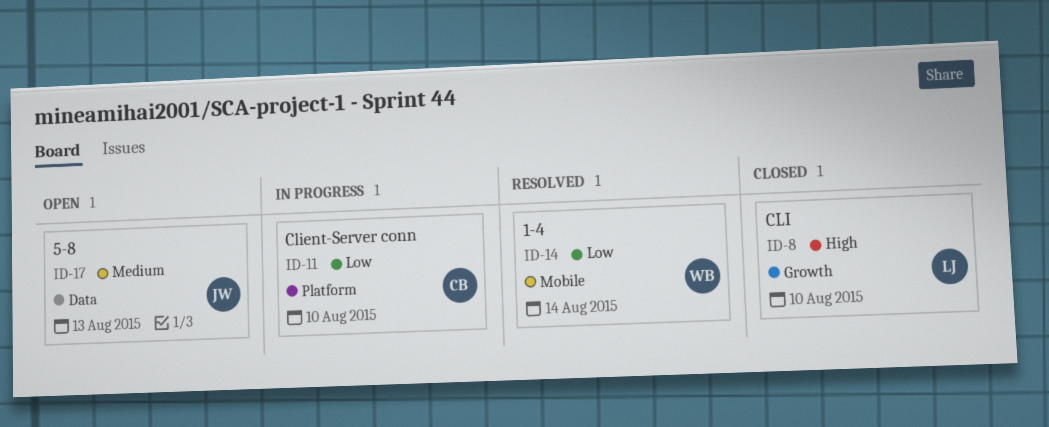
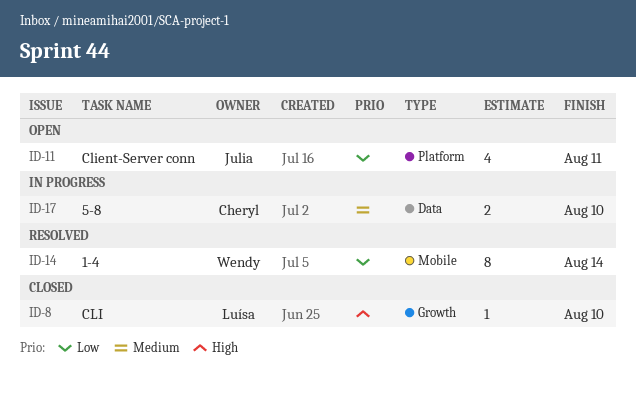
ID-11, status: In progress -> Open
ID-11, owner: Cheryl -> Julia
ID-11, due: Aug 10 -> Aug 11
ID-17, status: Open -> In progress
ID-17, owner: Julia -> Cheryl
ID-17, due: Aug 13 -> Aug 10

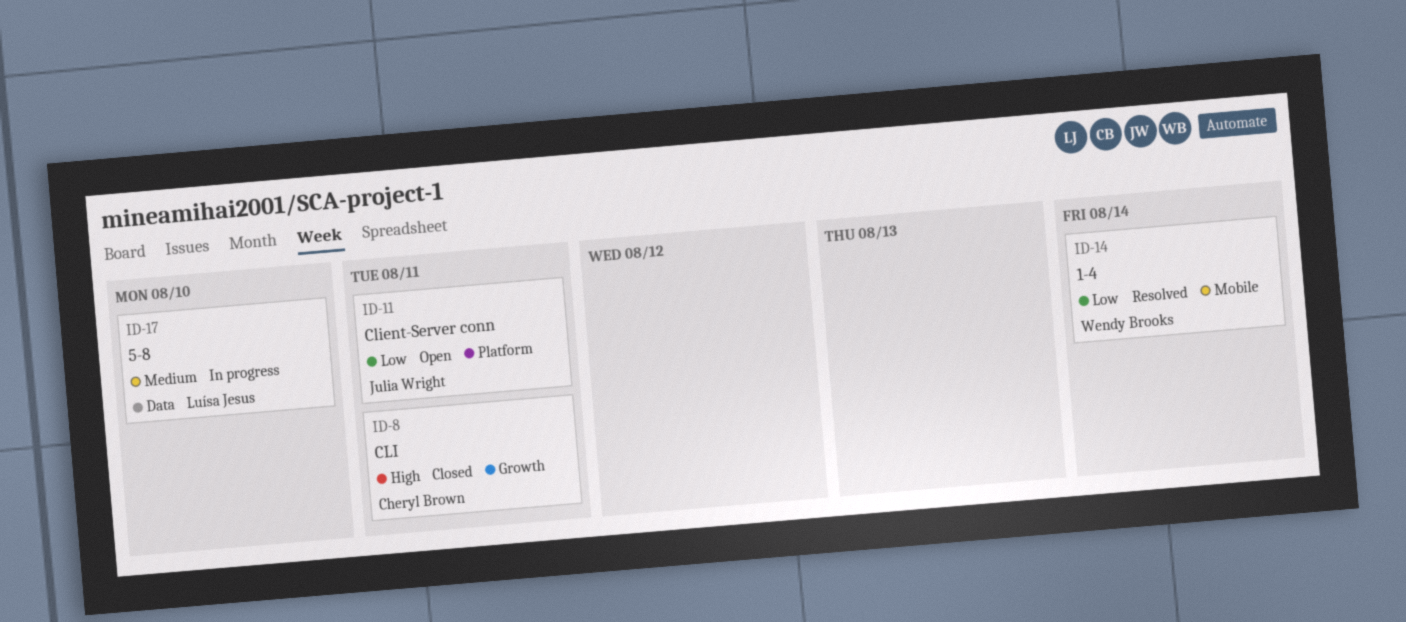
ID-8, owner: Luísa Jesus -> Cheryl Brown
ID-8, due: Aug 10 -> Aug 11
ID-17, owner: Cheryl Brown -> Luísa Jesus

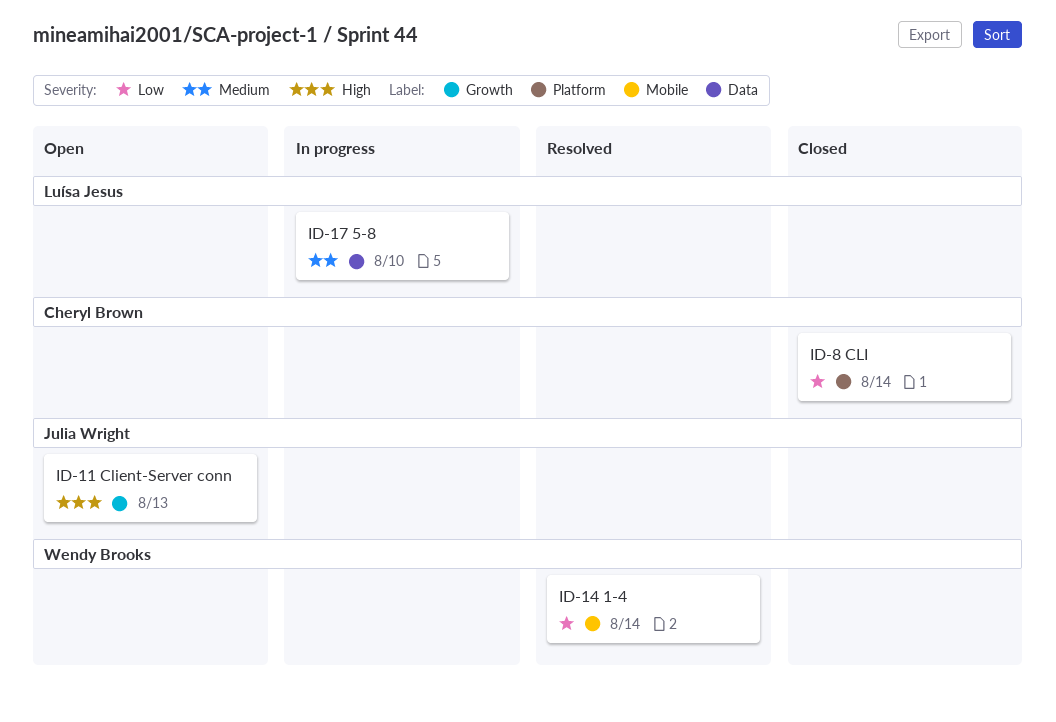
ID-8, priority: High -> Low
ID-8, label: Growth -> Platform
ID-8, due: Aug 11 -> Aug 14
ID-11, priority: Low -> High
ID-11, label: Platform -> Growth
ID-11, due: Aug 11 -> Aug 13

